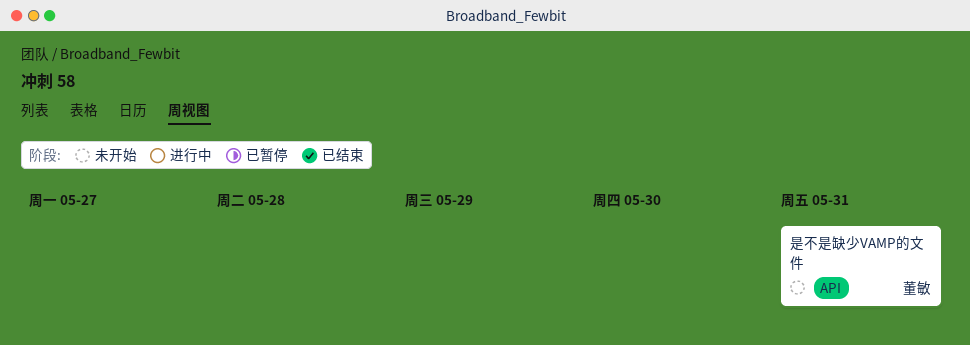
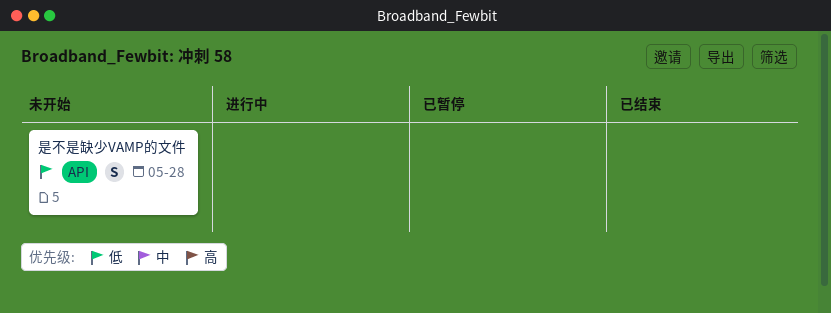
是不是缺少VAMP的文件, due: May 31 -> May 28

